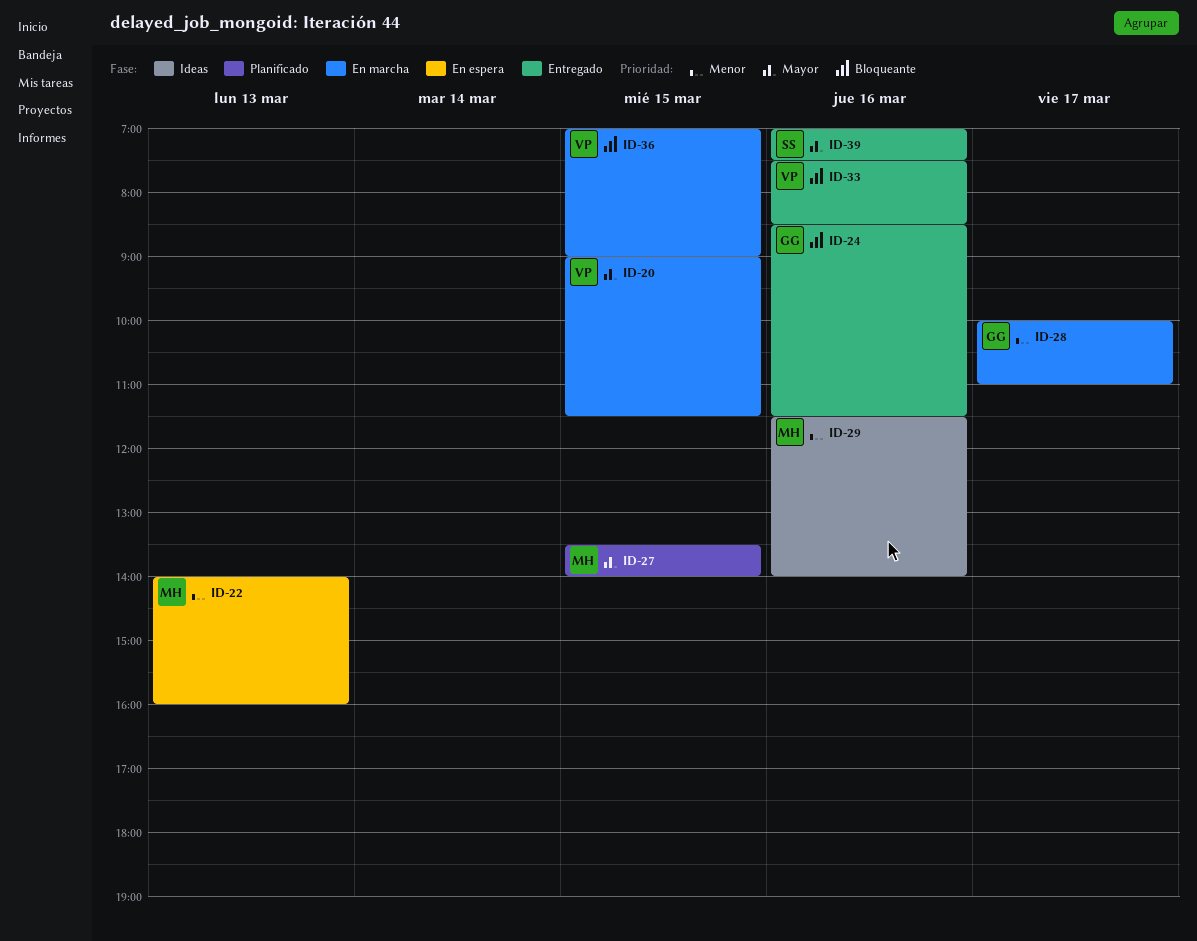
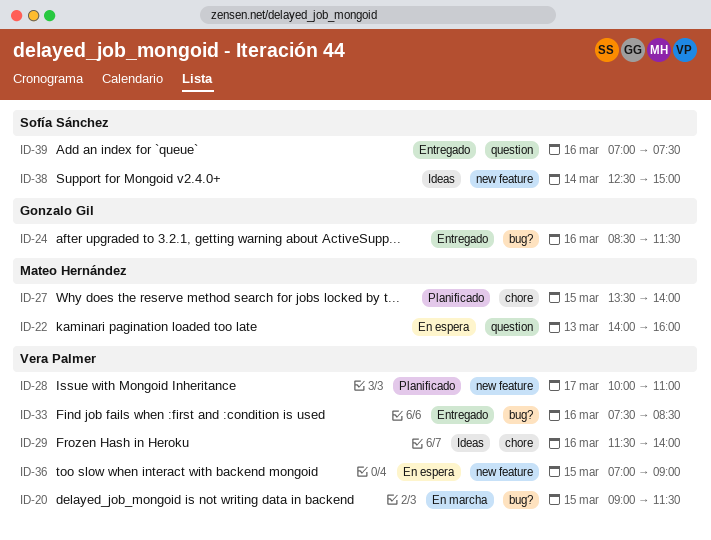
ID-28, status: En marcha -> Planificado
ID-28, owner: Gonzalo Gil -> Vera Palmer
ID-29, owner: Mateo Hernández -> Vera Palmer
ID-36, status: En marcha -> En espera
ID-38: none -> present

